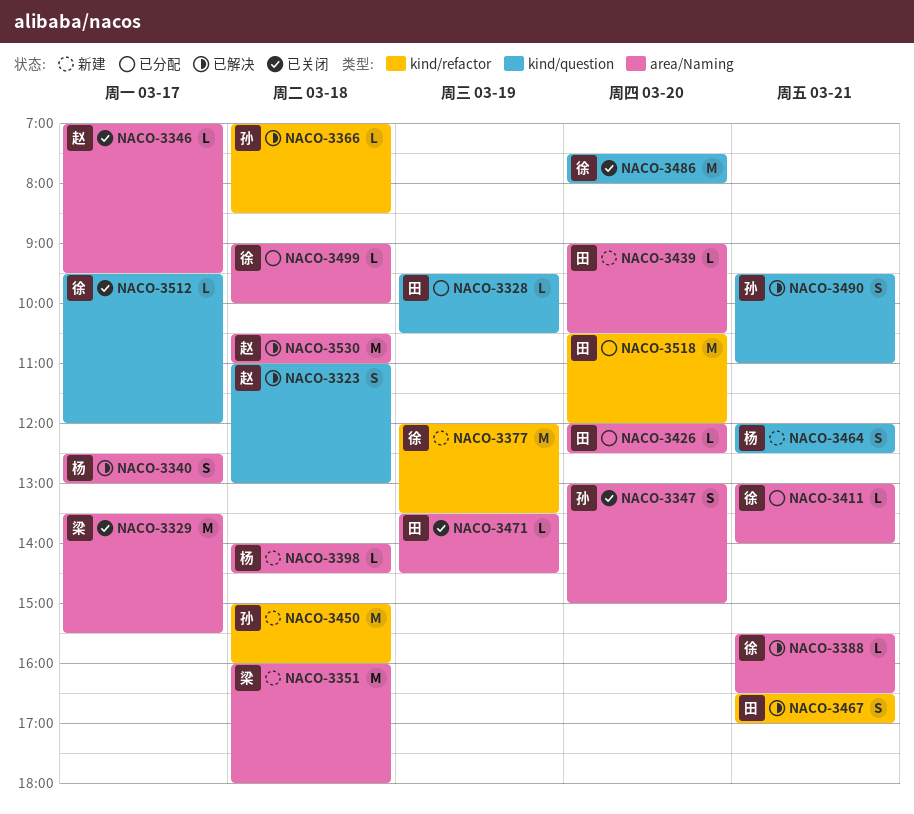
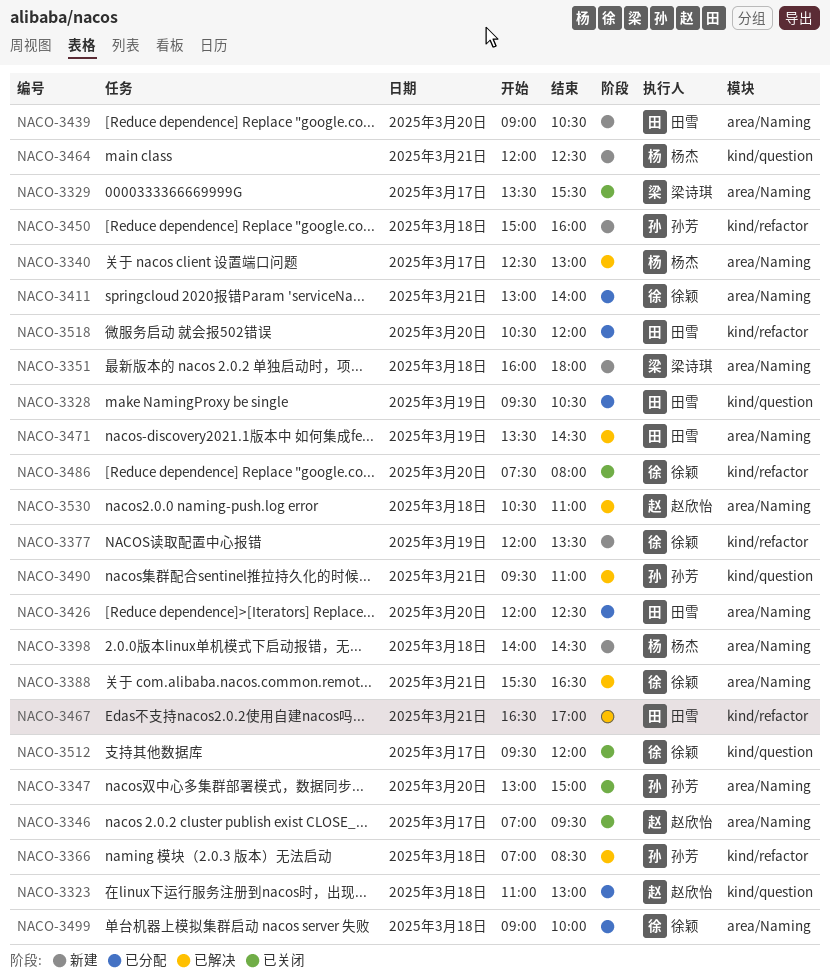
NACO-3323, status: 已解决 -> 已分配
NACO-3471, status: 已关闭 -> 已解决
NACO-3486, label: kind/question -> kind/refactor

